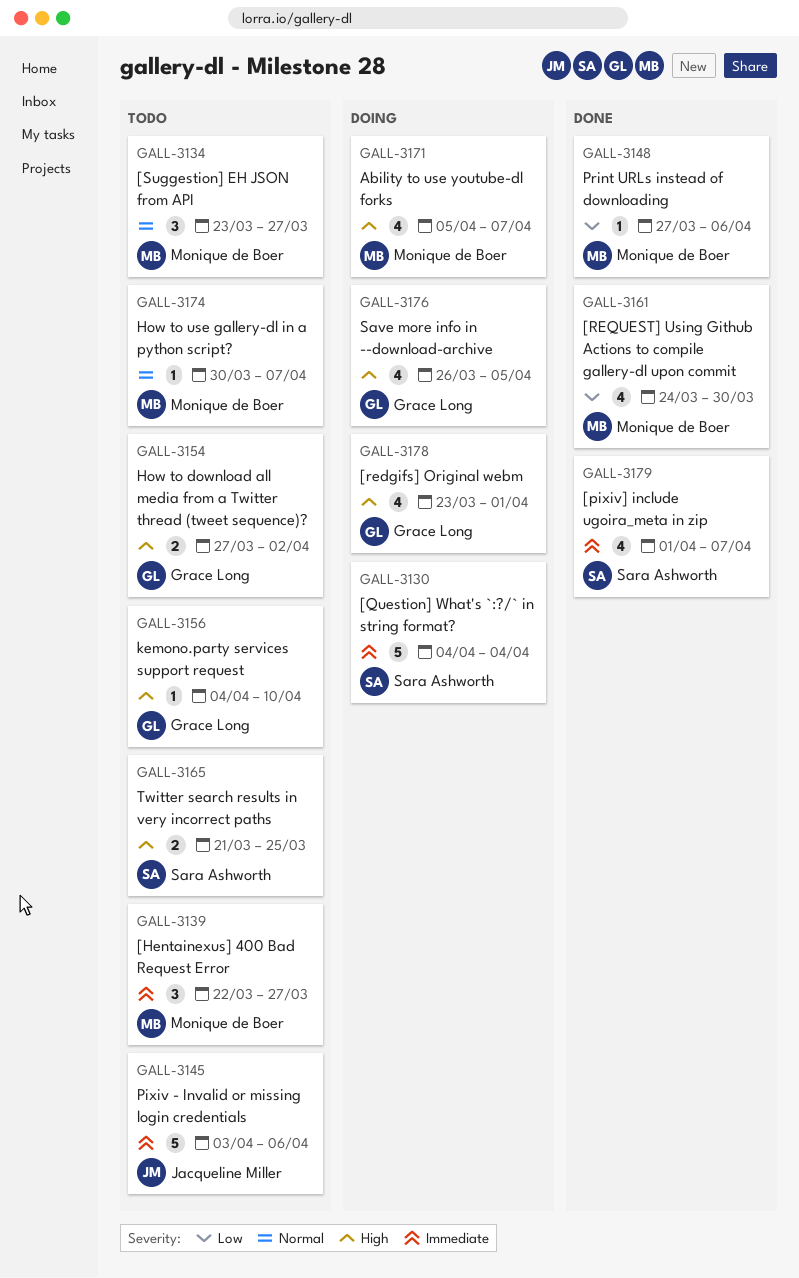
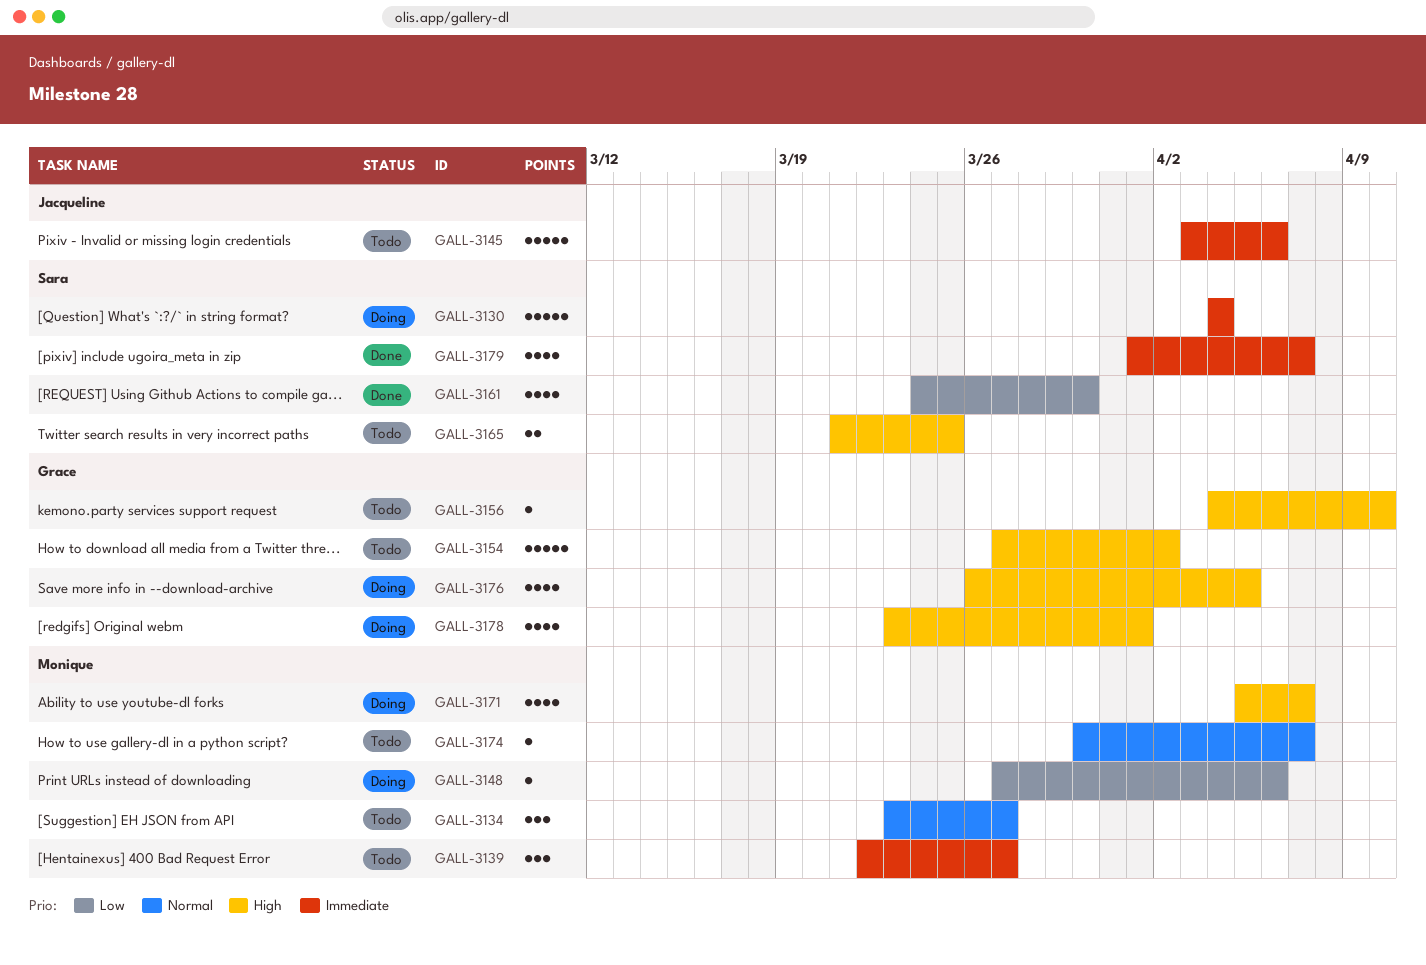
GALL-3148, status: Done -> Doing
GALL-3154, estimate: 2 -> 5
GALL-3161, owner: Monique de Boer -> Sara Ashworth

